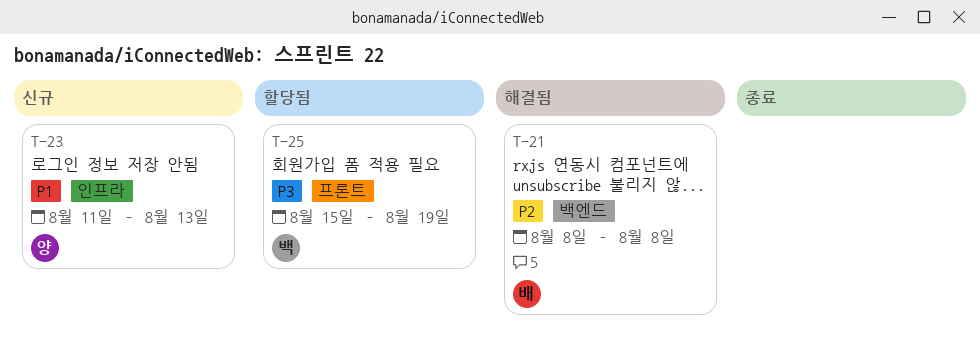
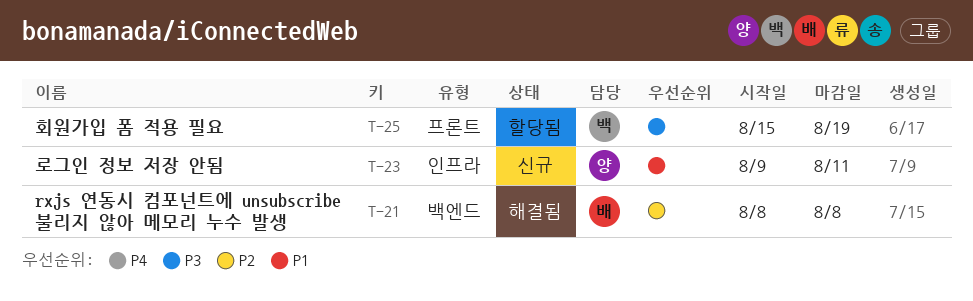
T-23, start: Aug 11 -> Aug 9
T-23, due: Aug 13 -> Aug 11

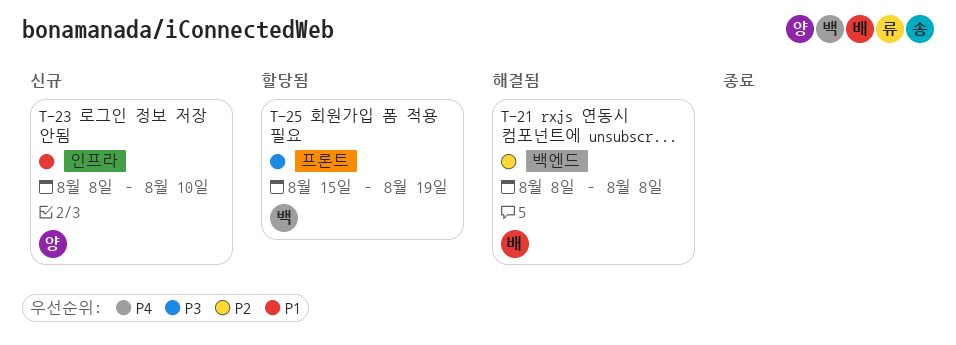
T-23, start: Aug 9 -> Aug 8
T-23, due: Aug 11 -> Aug 10

